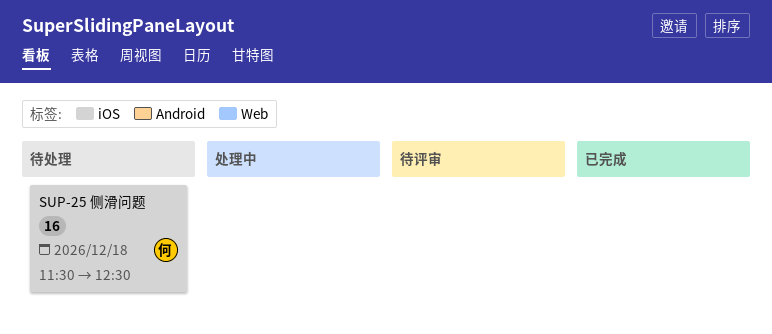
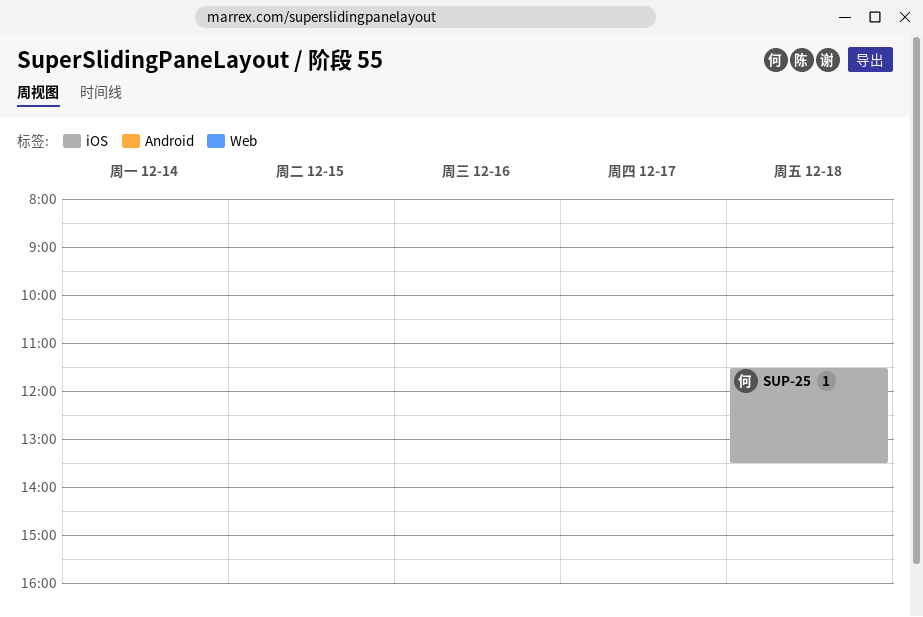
SUP-25, estimate: 16 -> 1
SUP-25, ends: 12:30 -> 13:30

